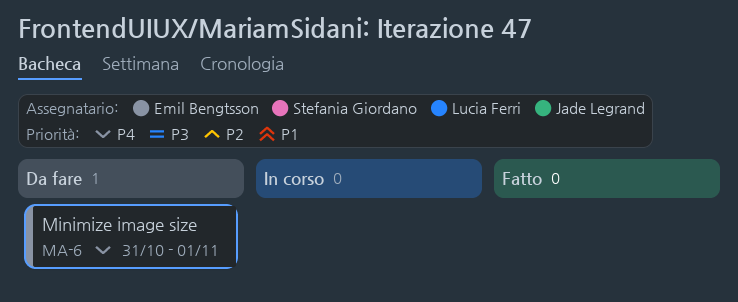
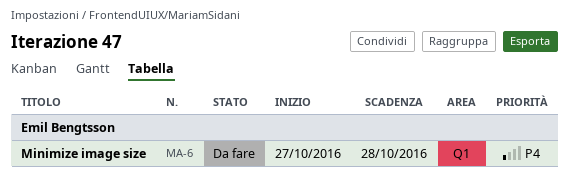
MA-6, start: Oct 31 -> Oct 27
MA-6, due: Nov 1 -> Oct 28

